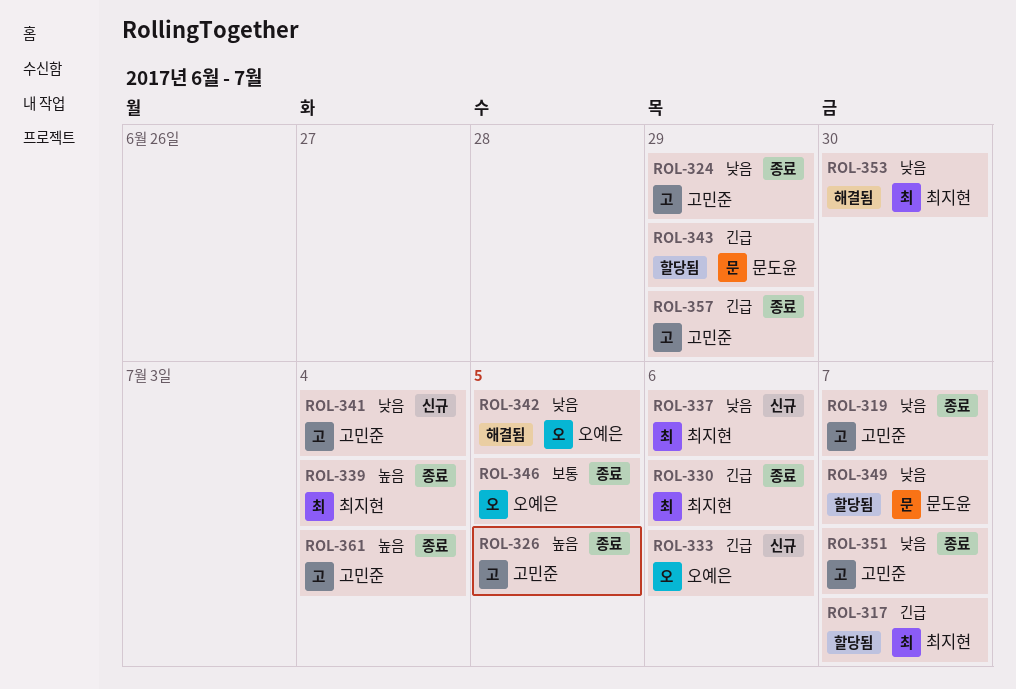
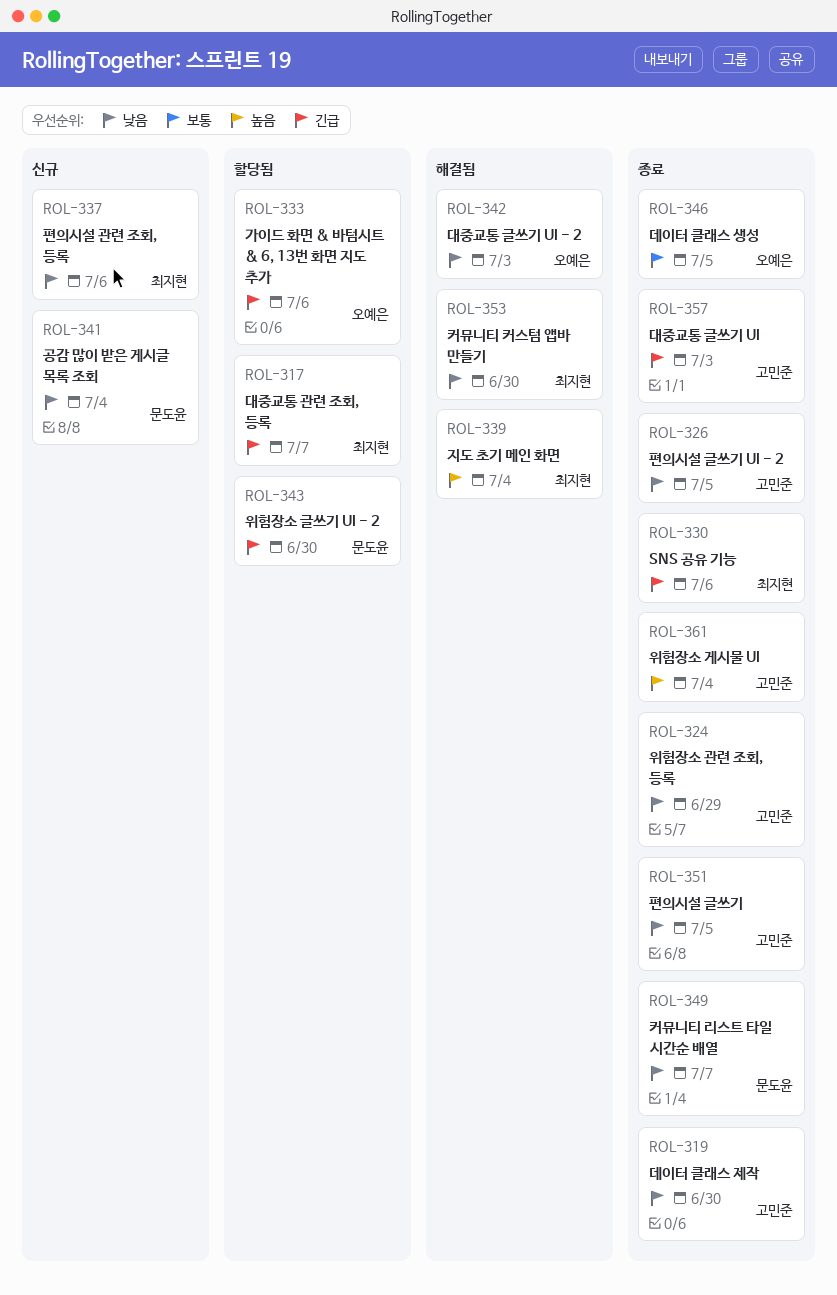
ROL-319, due: Jul 7 -> Jun 30
ROL-326, priority: 높음 -> 낮음
ROL-333, status: 신규 -> 할당됨
ROL-339, status: 종료 -> 해결됨
ROL-341, owner: 고민준 -> 문도윤
ROL-342, due: Jul 5 -> Jul 3
ROL-343, due: Jun 29 -> Jun 30
ROL-349, status: 할당됨 -> 종료
ROL-351, due: Jul 7 -> Jul 5
ROL-357, due: Jun 29 -> Jul 3

